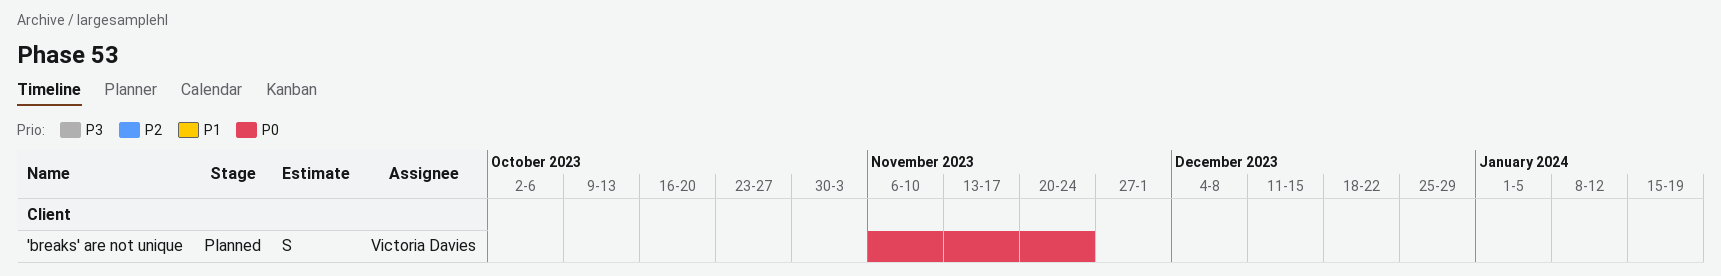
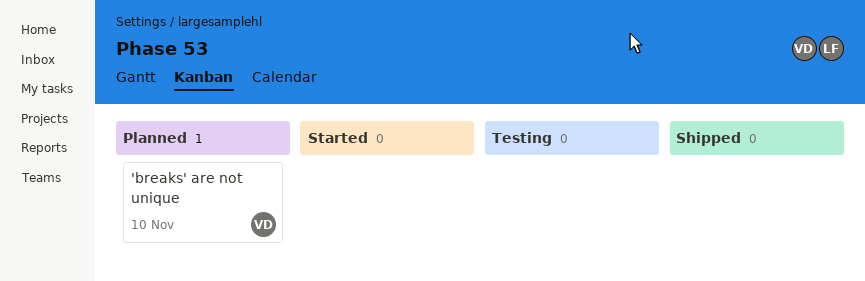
'breaks' are not unique, due: Nov 24 -> Nov 10

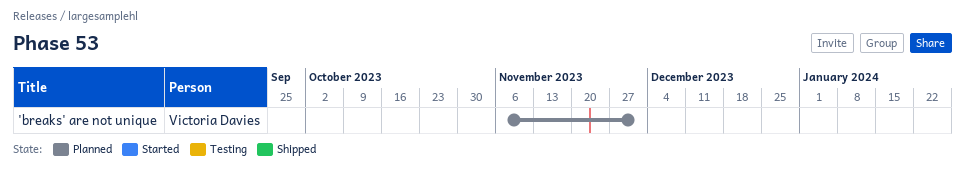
'breaks' are not unique, due: Nov 10 -> Dec 1

